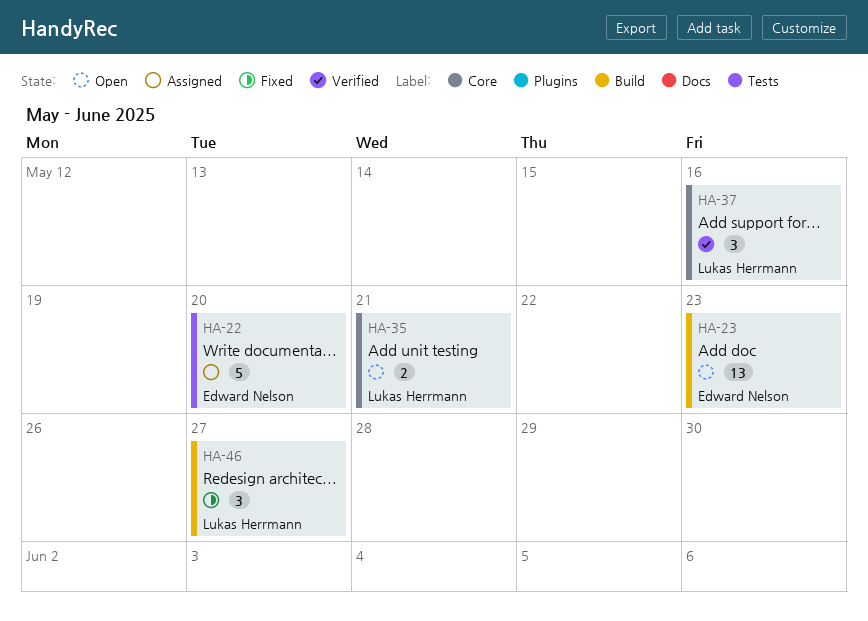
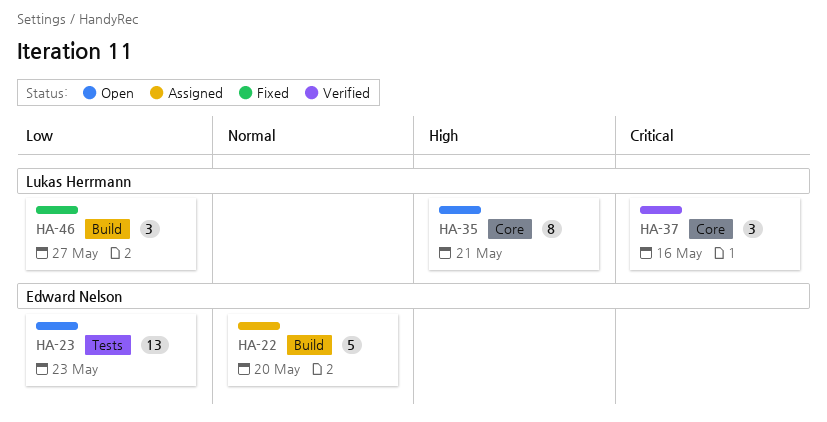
HA-22, label: Tests -> Build
HA-23, label: Build -> Tests
HA-35, estimate: 2 -> 8

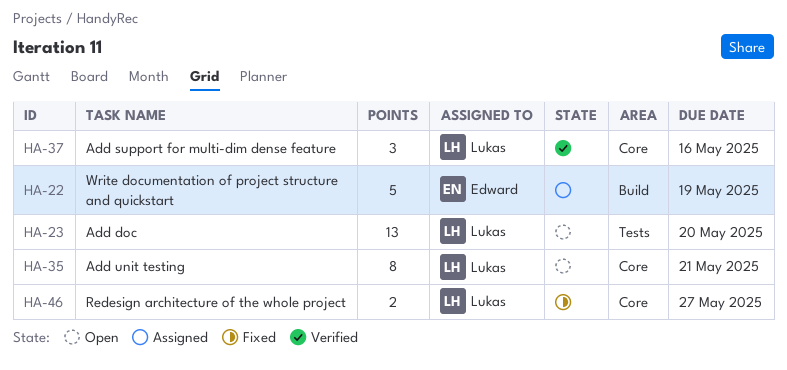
HA-22, due: May 20 -> May 19
HA-23, owner: Edward Nelson -> Lukas Herrmann
HA-23, due: May 23 -> May 20
HA-46, label: Build -> Core
HA-46, estimate: 3 -> 2

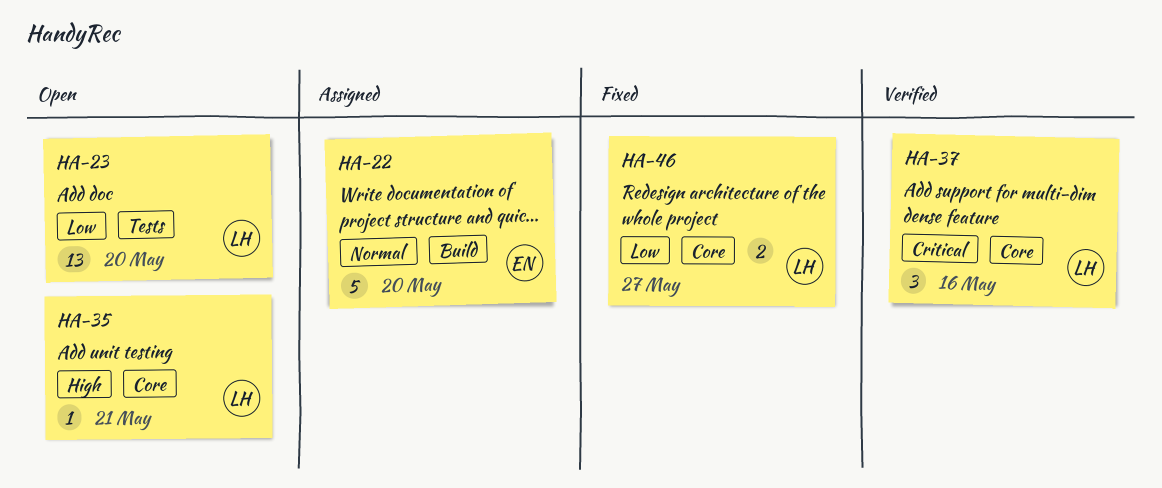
HA-22, due: May 19 -> May 20
HA-35, estimate: 8 -> 1

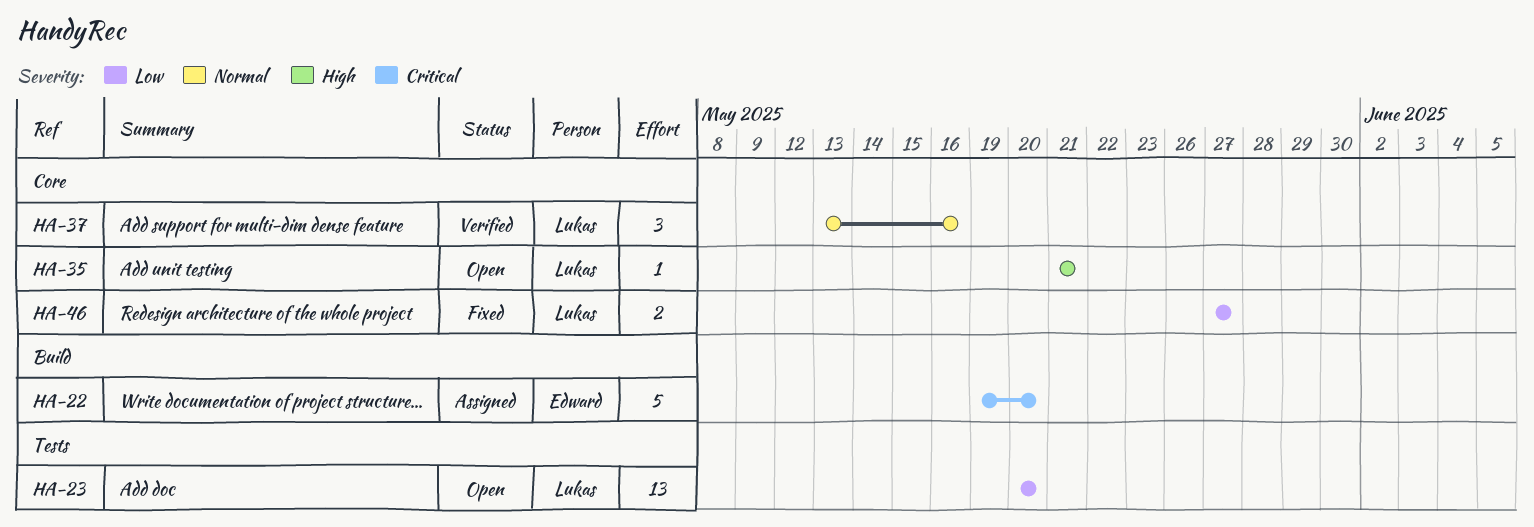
HA-22, priority: Normal -> Critical
HA-37, priority: Critical -> Normal

